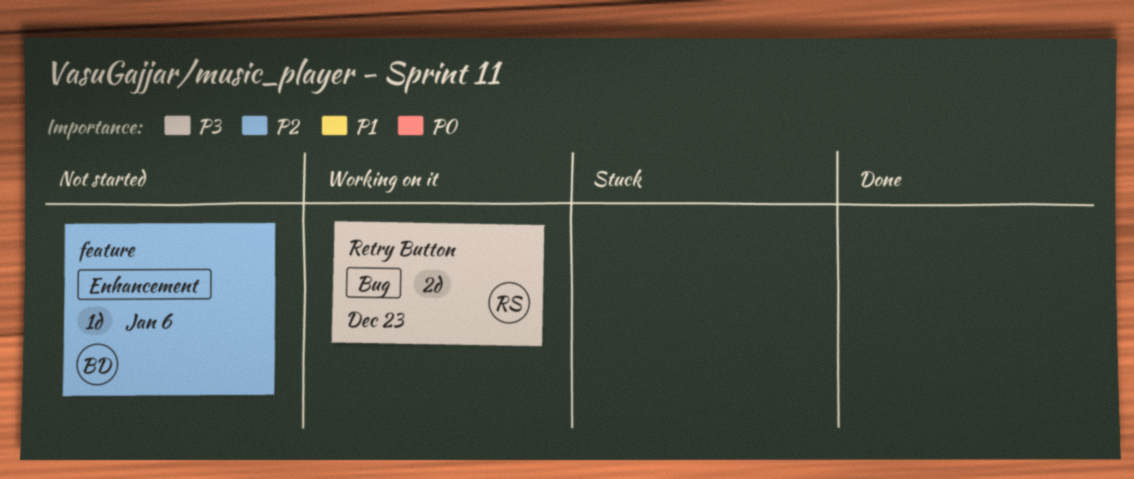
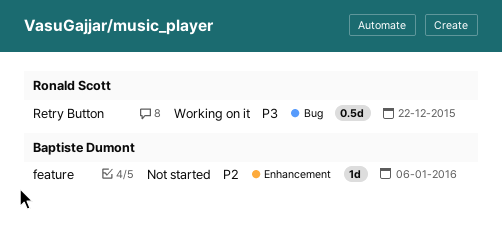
Retry Button, estimate: 2d -> 0.5d
Retry Button, due: Dec 23 -> Dec 22

